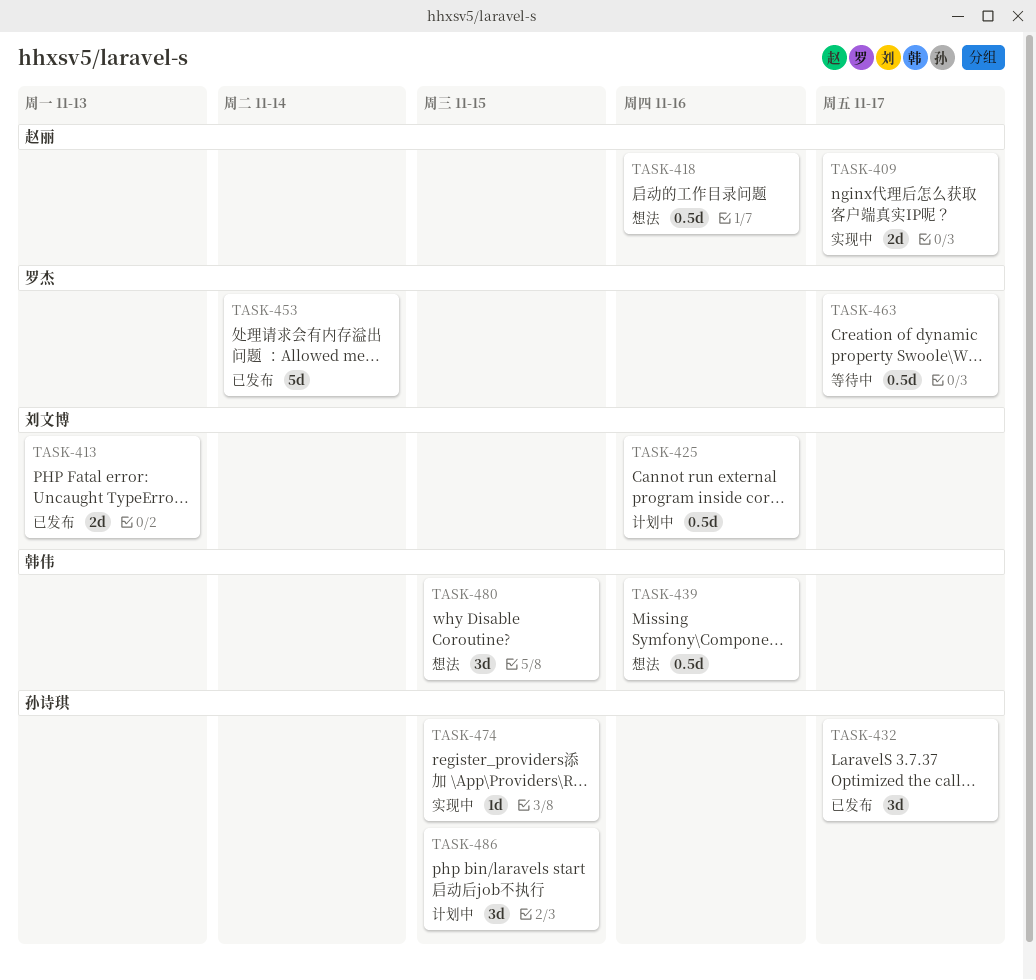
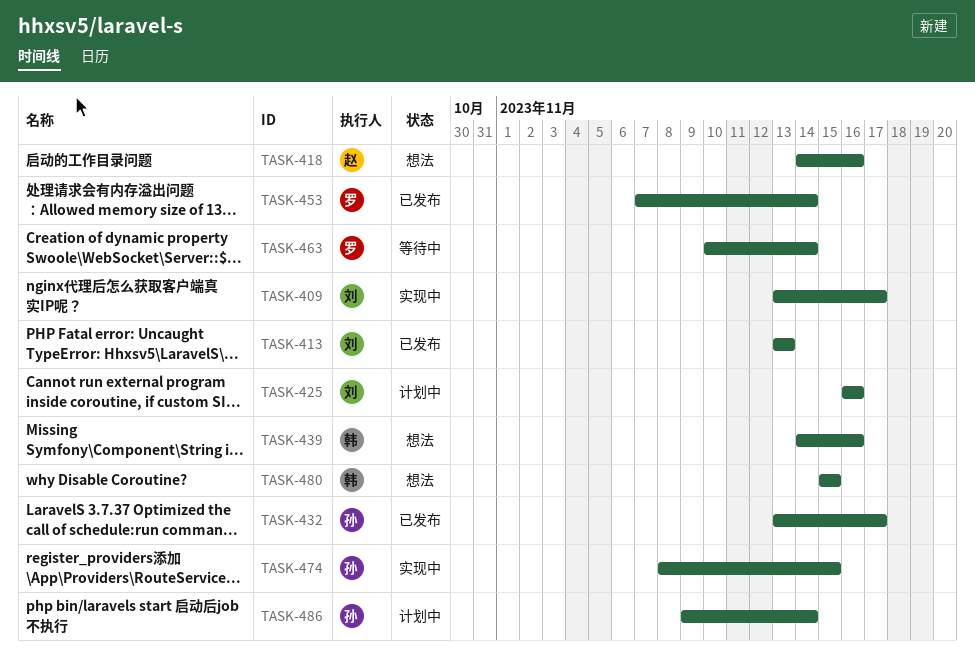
TASK-409, owner: 赵丽 -> 刘文博
TASK-463, due: Nov 17 -> Nov 14
TASK-486, due: Nov 15 -> Nov 14

